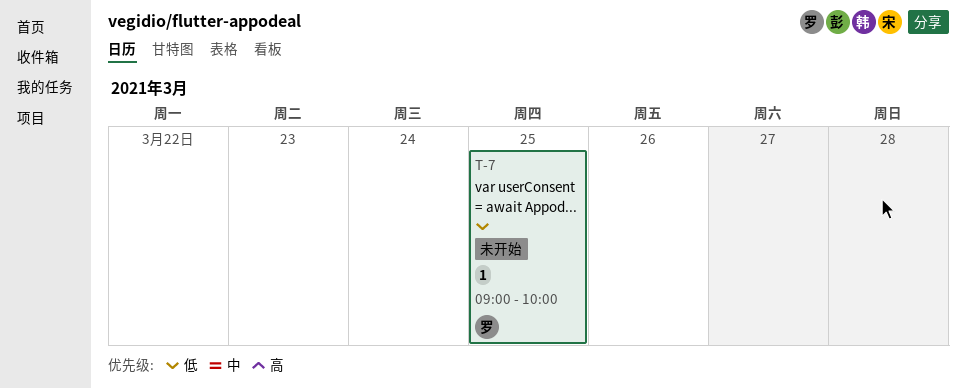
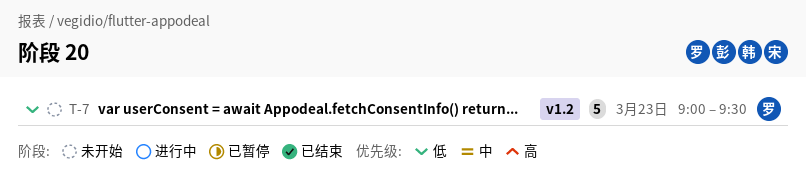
T-7, estimate: 1 -> 5
T-7, day: Mar 25 -> Mar 23
T-7, ends: 10:00 -> 09:30

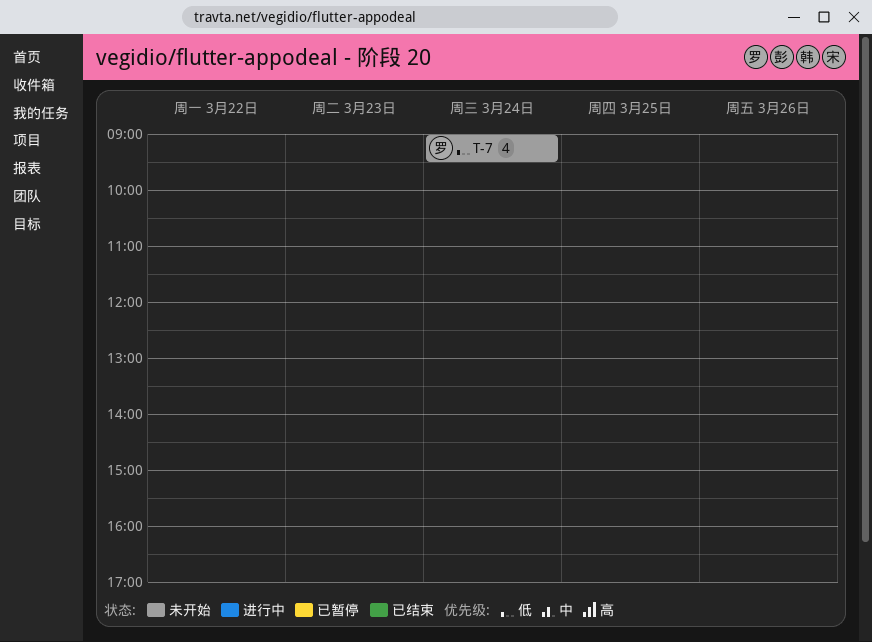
T-7, estimate: 5 -> 4
T-7, day: Mar 23 -> Mar 24

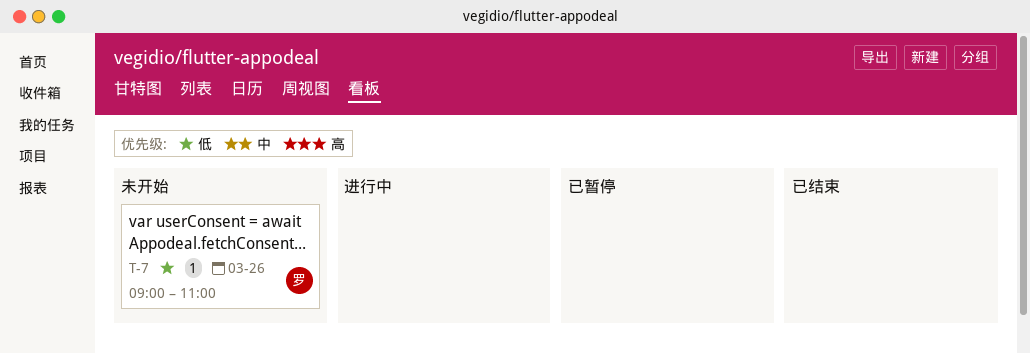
T-7, estimate: 4 -> 1
T-7, day: Mar 24 -> Mar 26
T-7, ends: 09:30 -> 11:00

